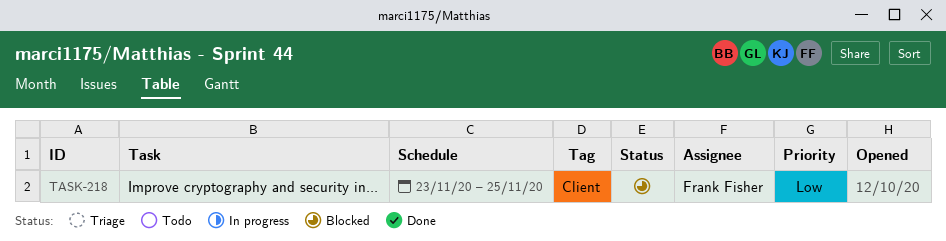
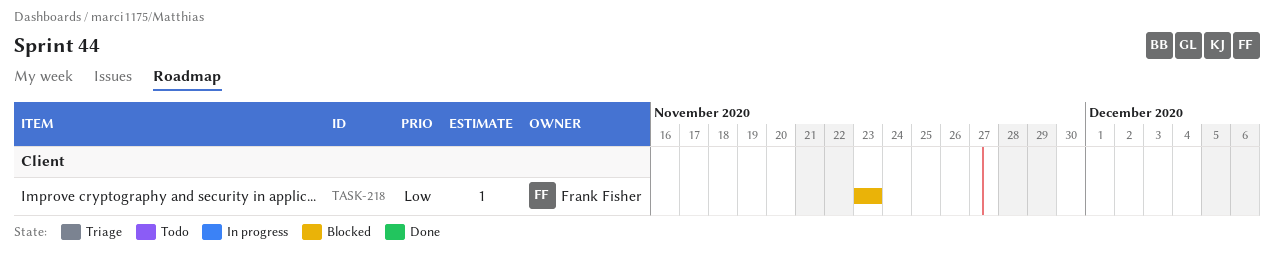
TASK-218, due: Nov 25 -> Nov 23

